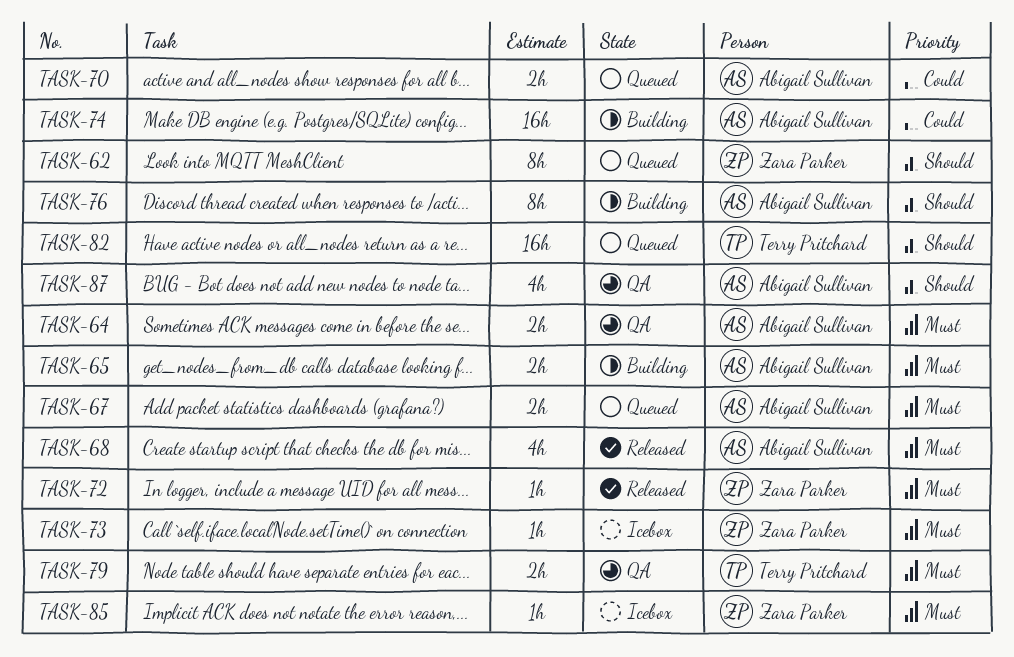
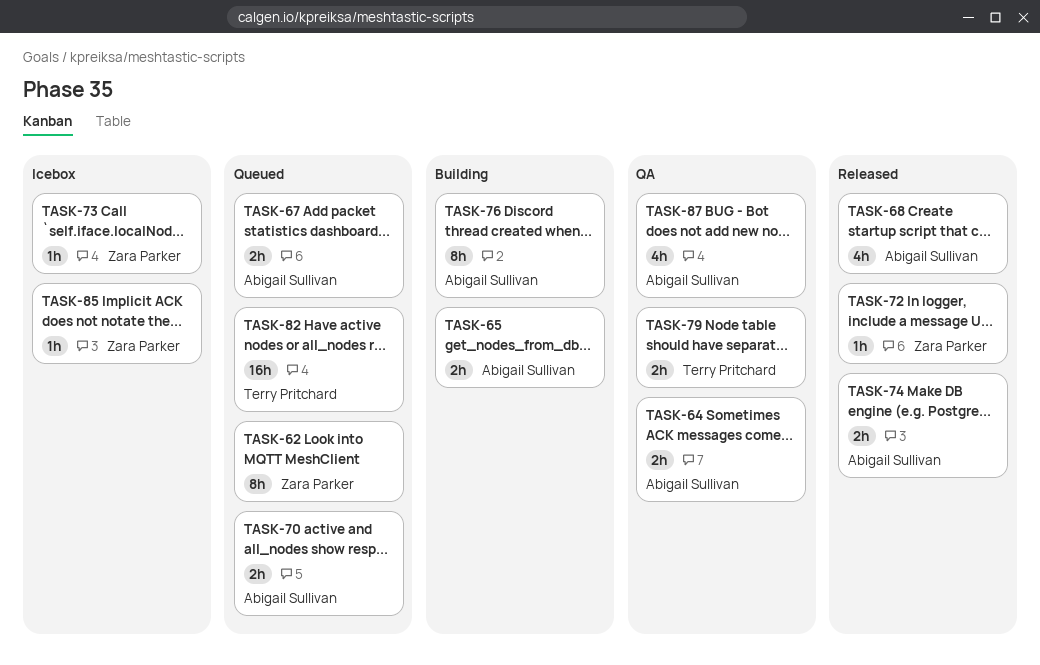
TASK-74, status: Building -> Released
TASK-74, estimate: 16h -> 2h

